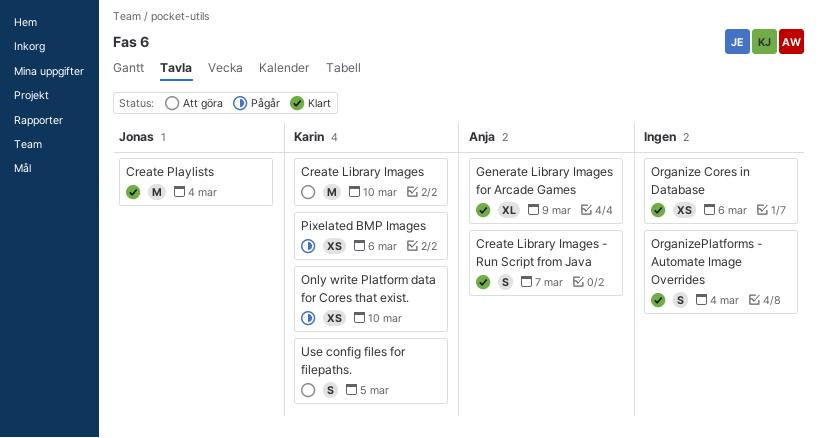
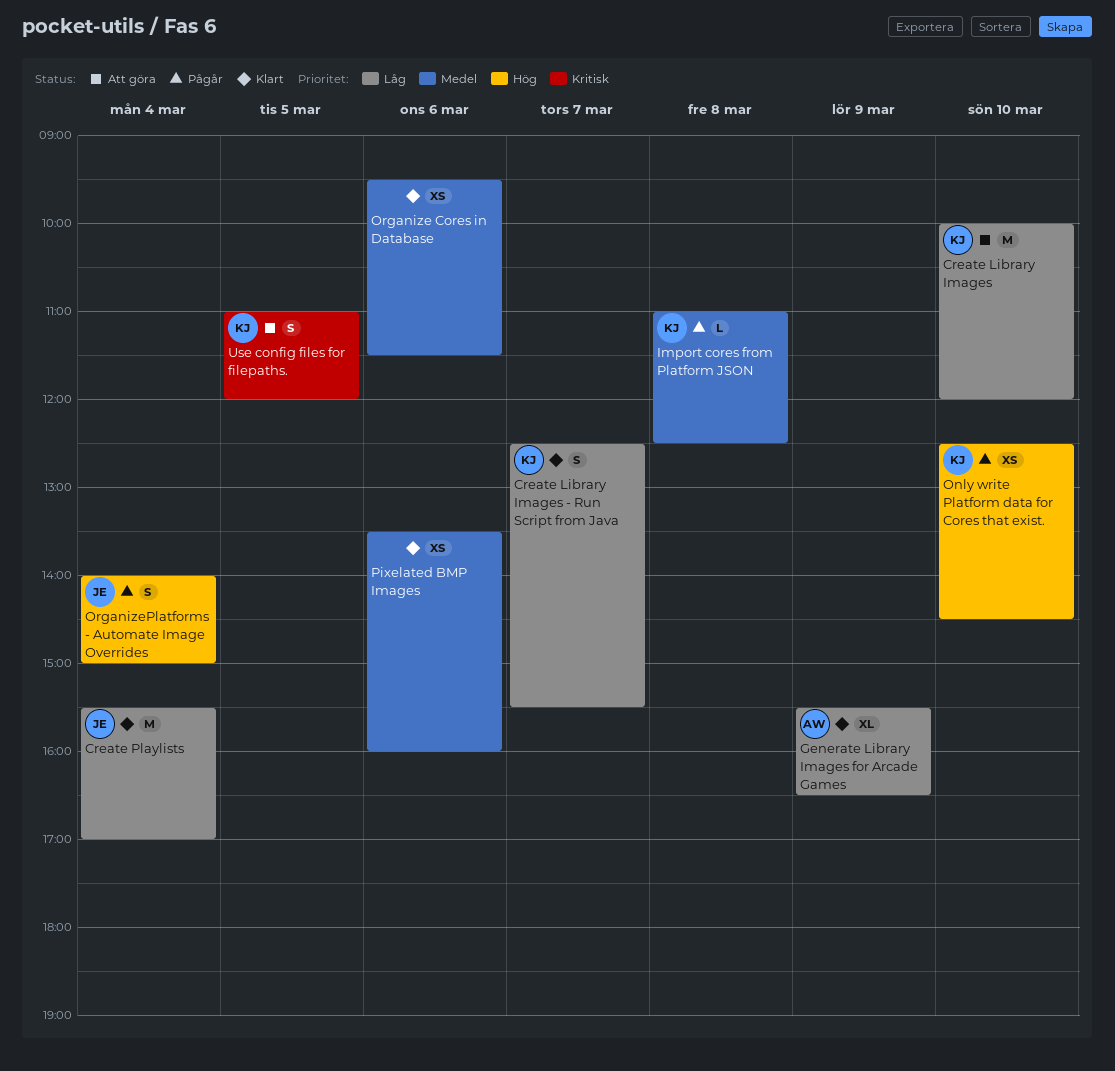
Create Library Images - Run Script from Java, owner: Anja -> Karin
Import cores from Platform JSON: none -> present
OrganizePlatforms - Automate Image Overrides, status: Klart -> Pågår
OrganizePlatforms - Automate Image Overrides, owner: none -> Jonas
Pixelated BMP Images, status: Pågår -> Klart
Pixelated BMP Images, owner: Karin -> none

